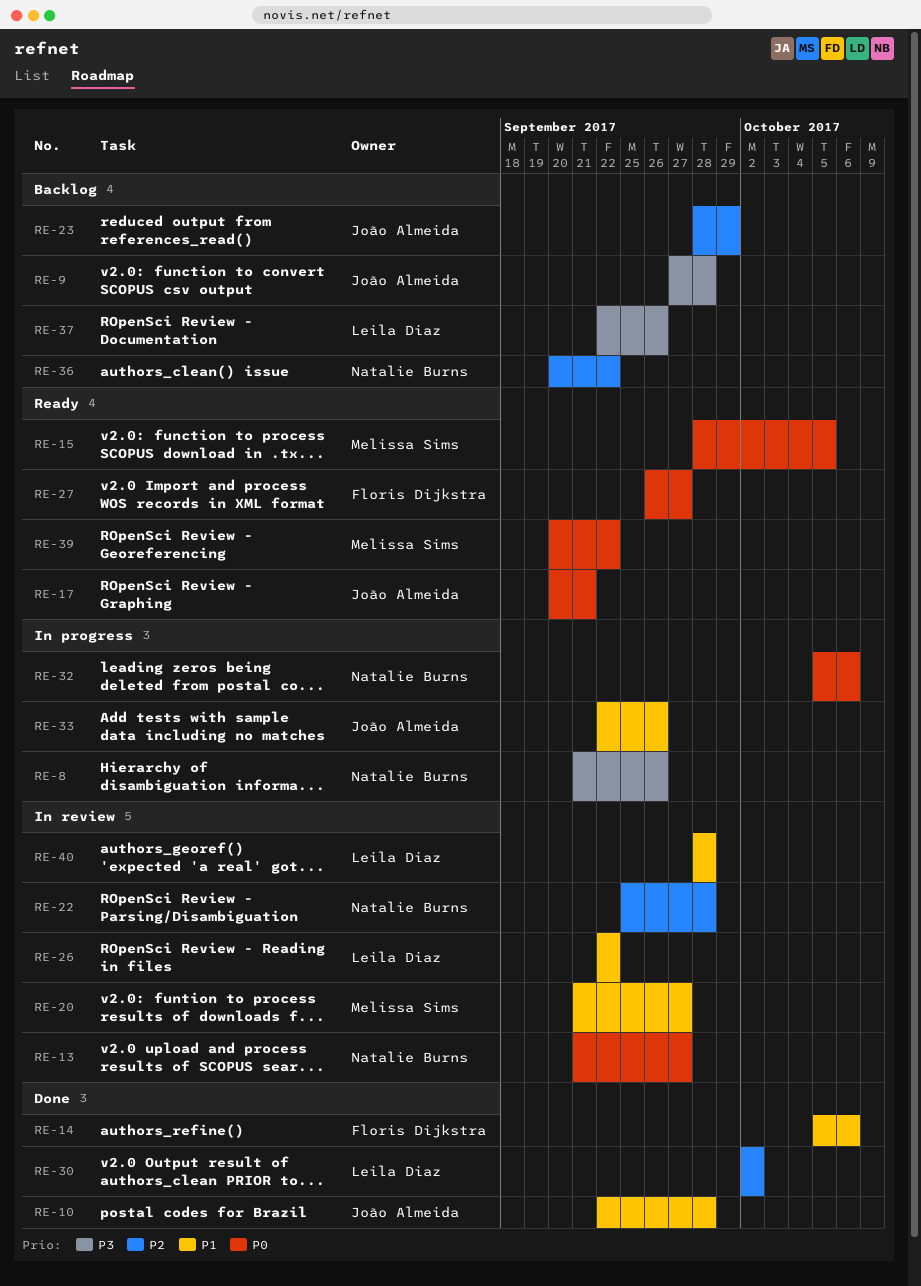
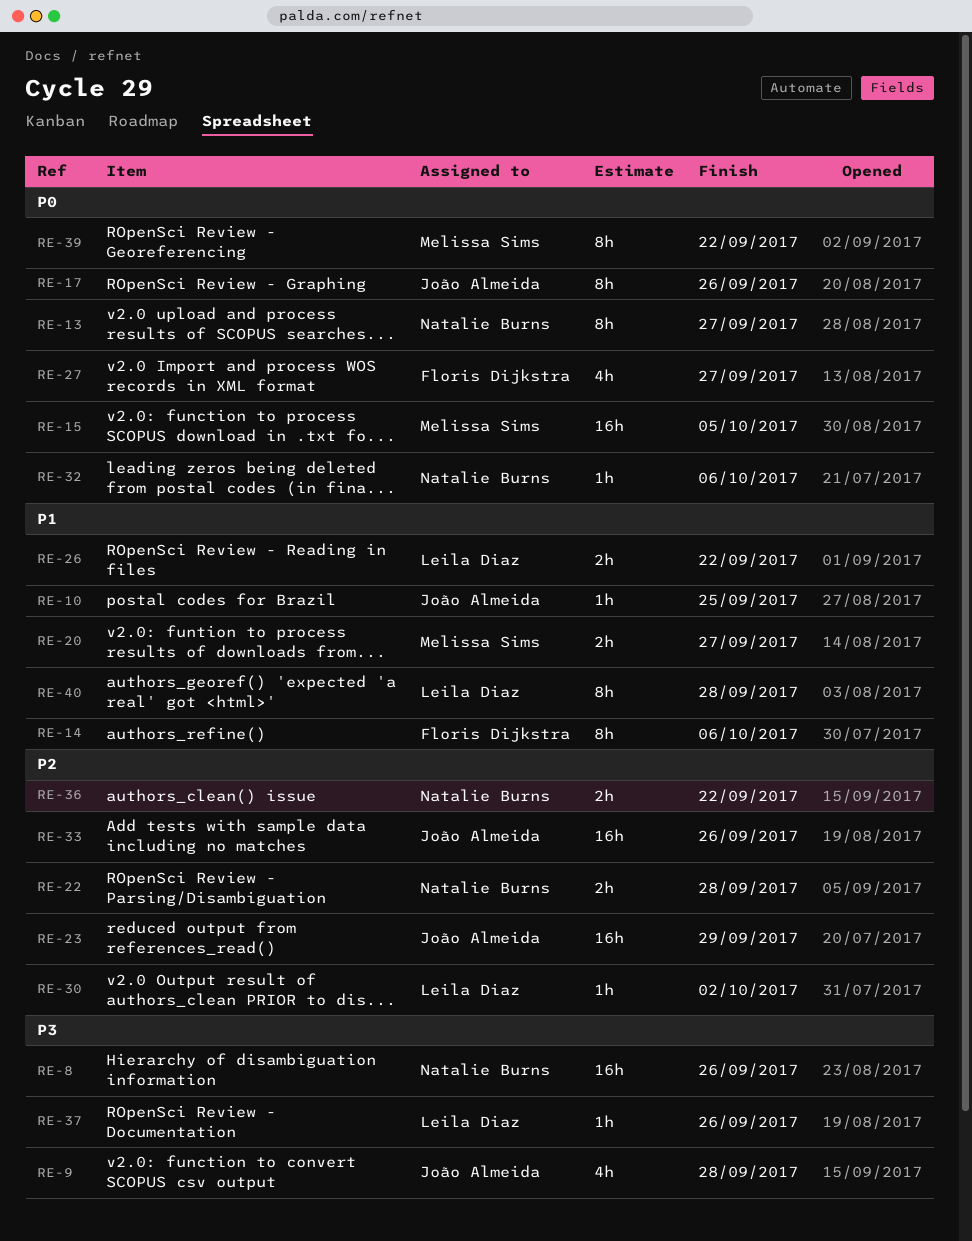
RE-10, due: Sep 28 -> Sep 25
RE-17, due: Sep 21 -> Sep 26
RE-33, priority: P1 -> P2

